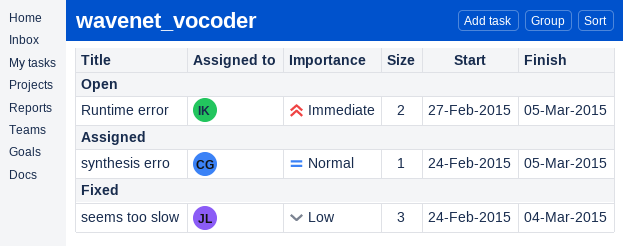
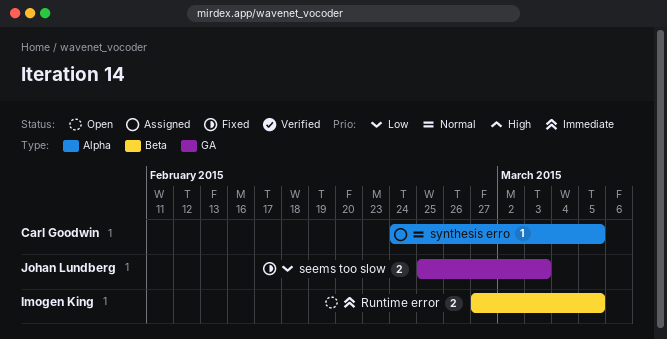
seems too slow, estimate: 3 -> 2
seems too slow, start: Feb 24 -> Feb 25
seems too slow, due: Mar 4 -> Mar 3

